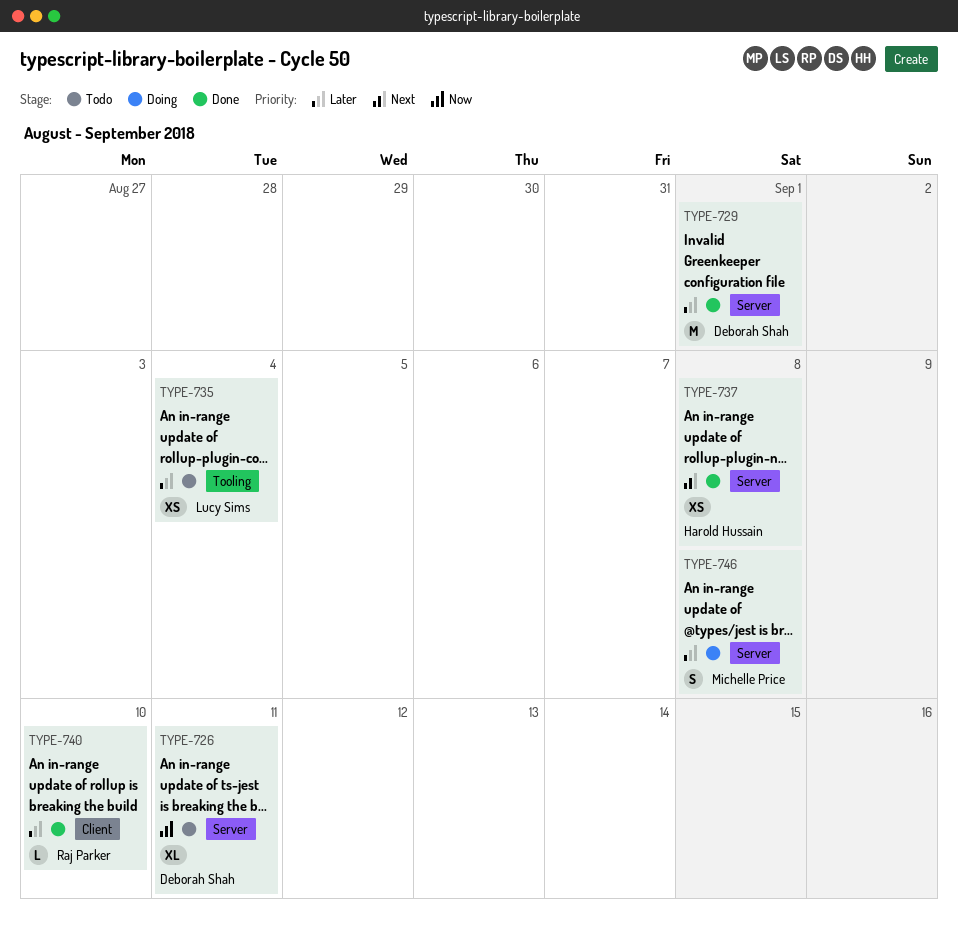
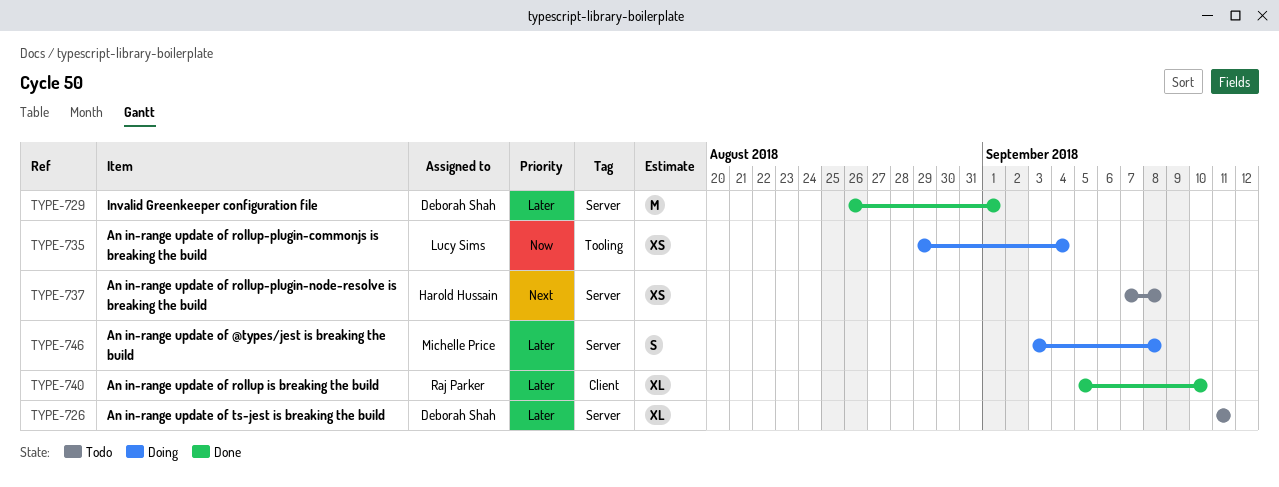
TYPE-726, priority: Now -> Later
TYPE-735, status: Todo -> Doing
TYPE-735, priority: Later -> Now
TYPE-737, status: Done -> Todo
TYPE-740, estimate: L -> XL

